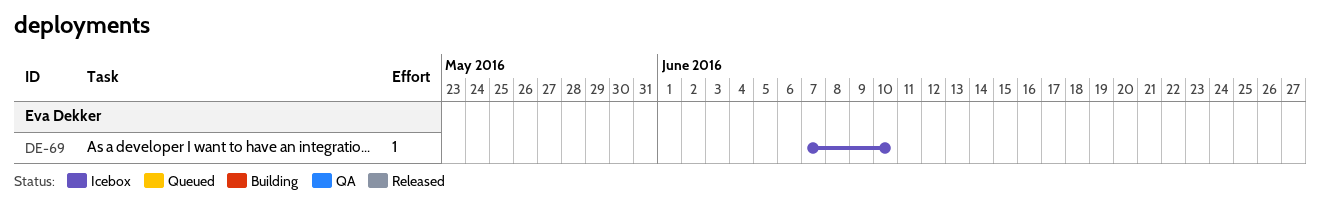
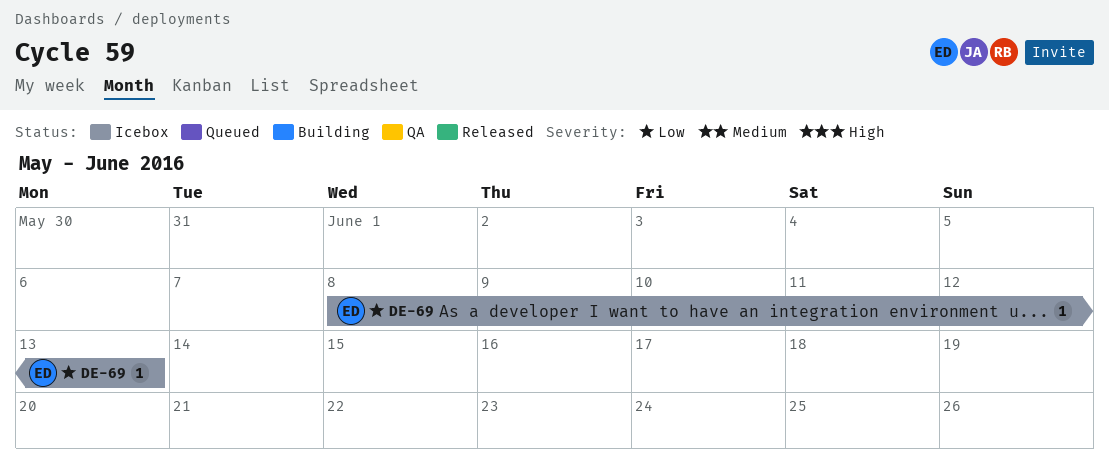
DE-69, start: Jun 7 -> Jun 8
DE-69, due: Jun 10 -> Jun 13

